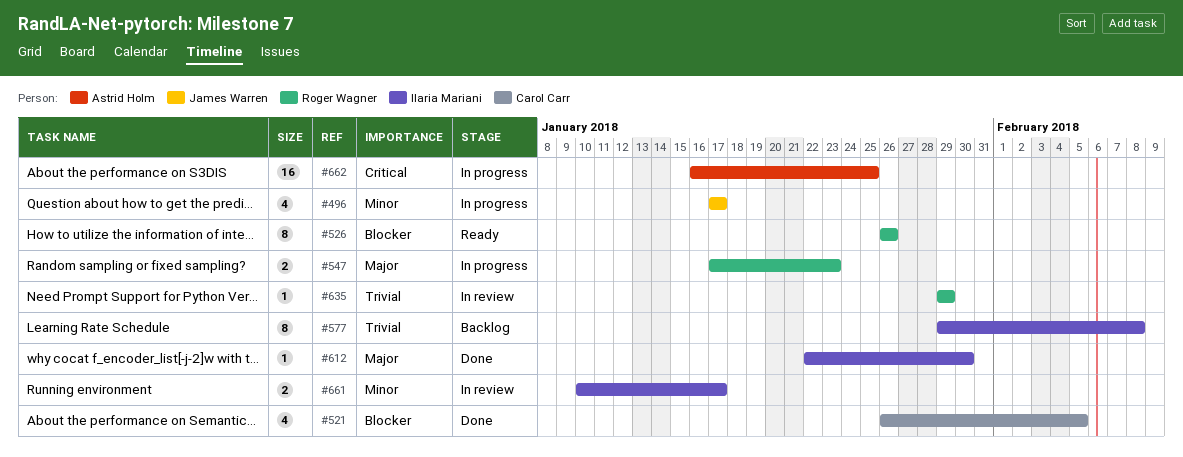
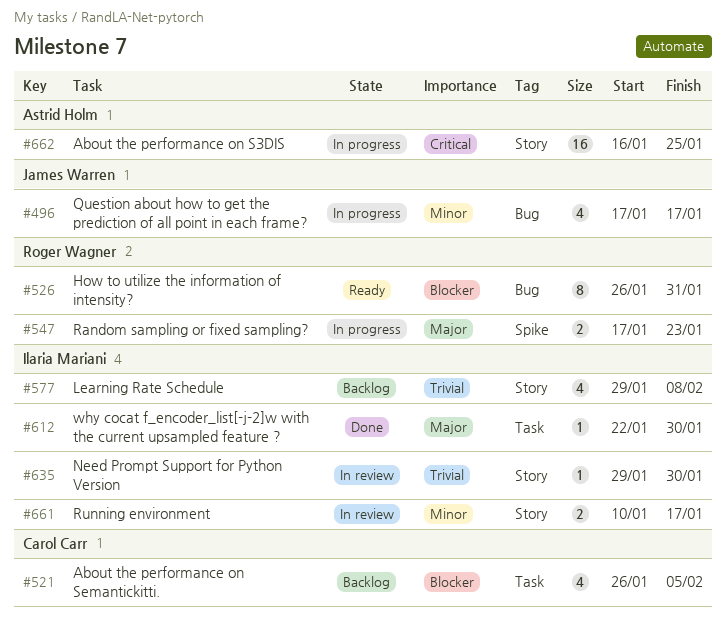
#521, status: Done -> Backlog
#526, due: Jan 26 -> Jan 31
#577, estimate: 8 -> 4
#635, owner: Roger Wagner -> Ilaria Mariani
#635, due: Jan 29 -> Jan 30

